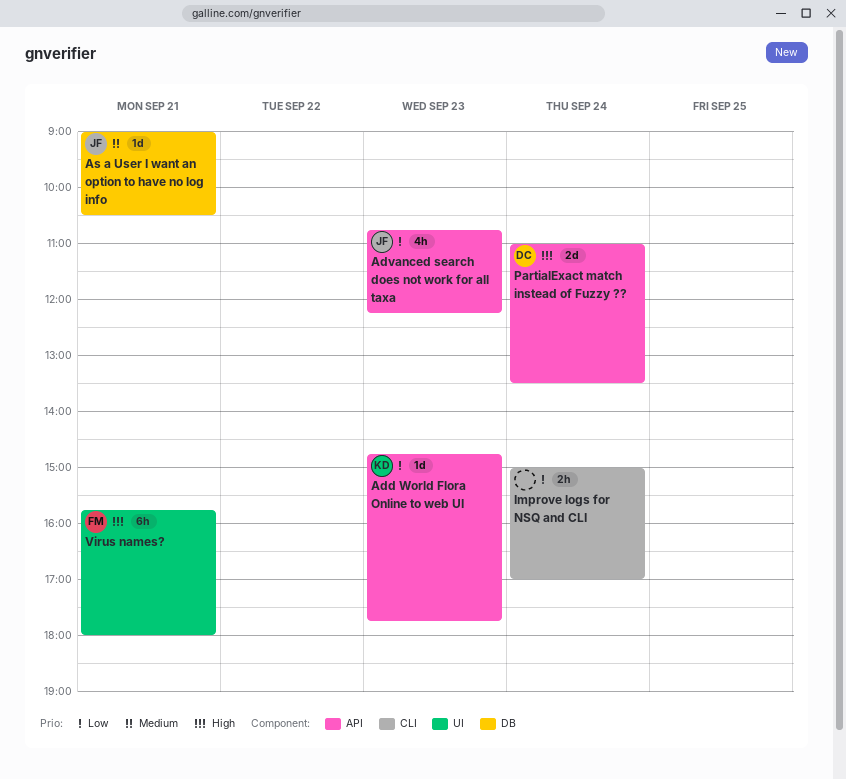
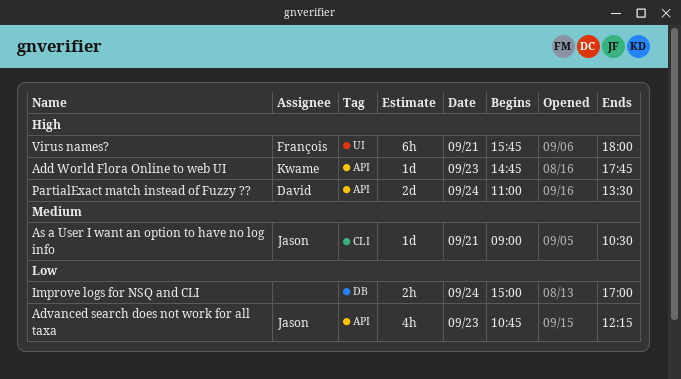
Add World Flora Online to web UI, priority: Low -> High
As a User I want an option to have no log info, label: DB -> CLI
Improve logs for NSQ and CLI, label: CLI -> DB

